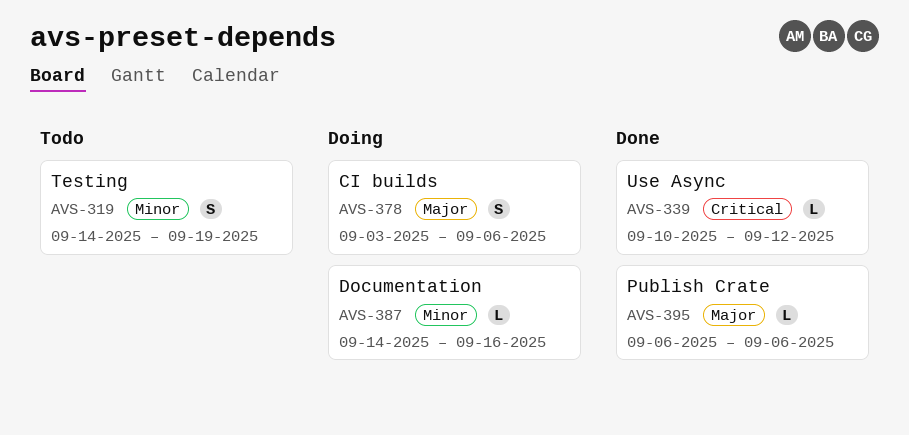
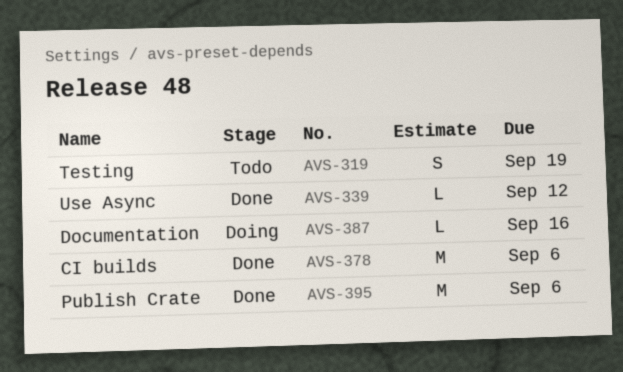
AVS-378, status: Doing -> Done
AVS-378, estimate: S -> M
AVS-395, estimate: L -> M

